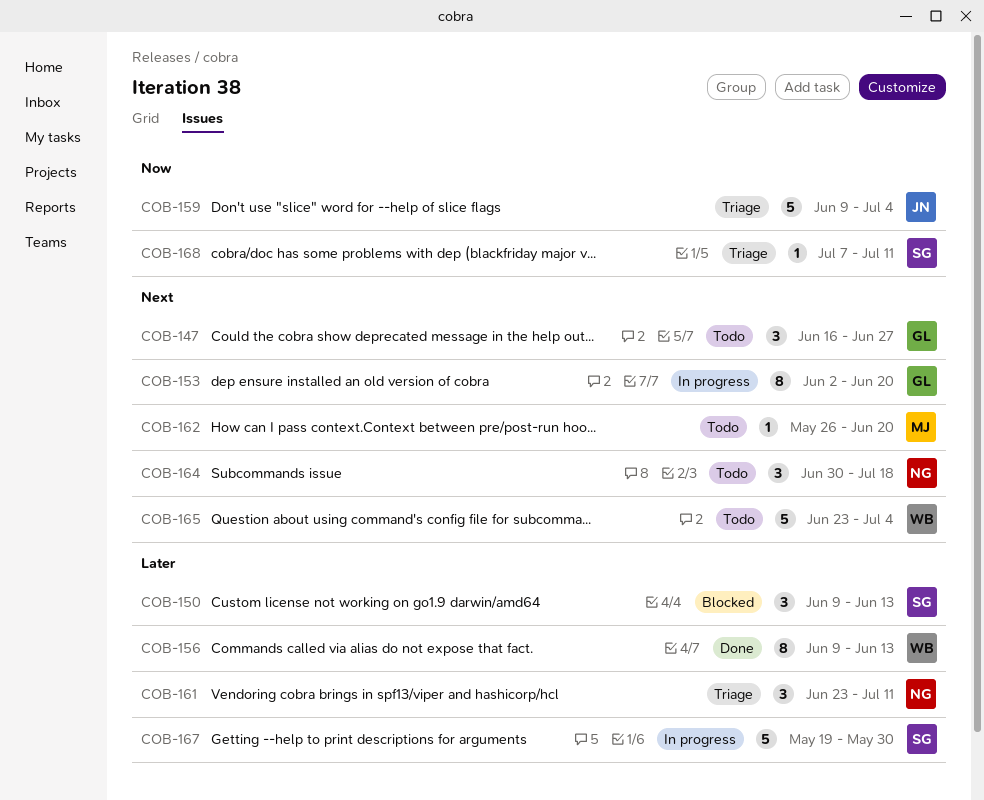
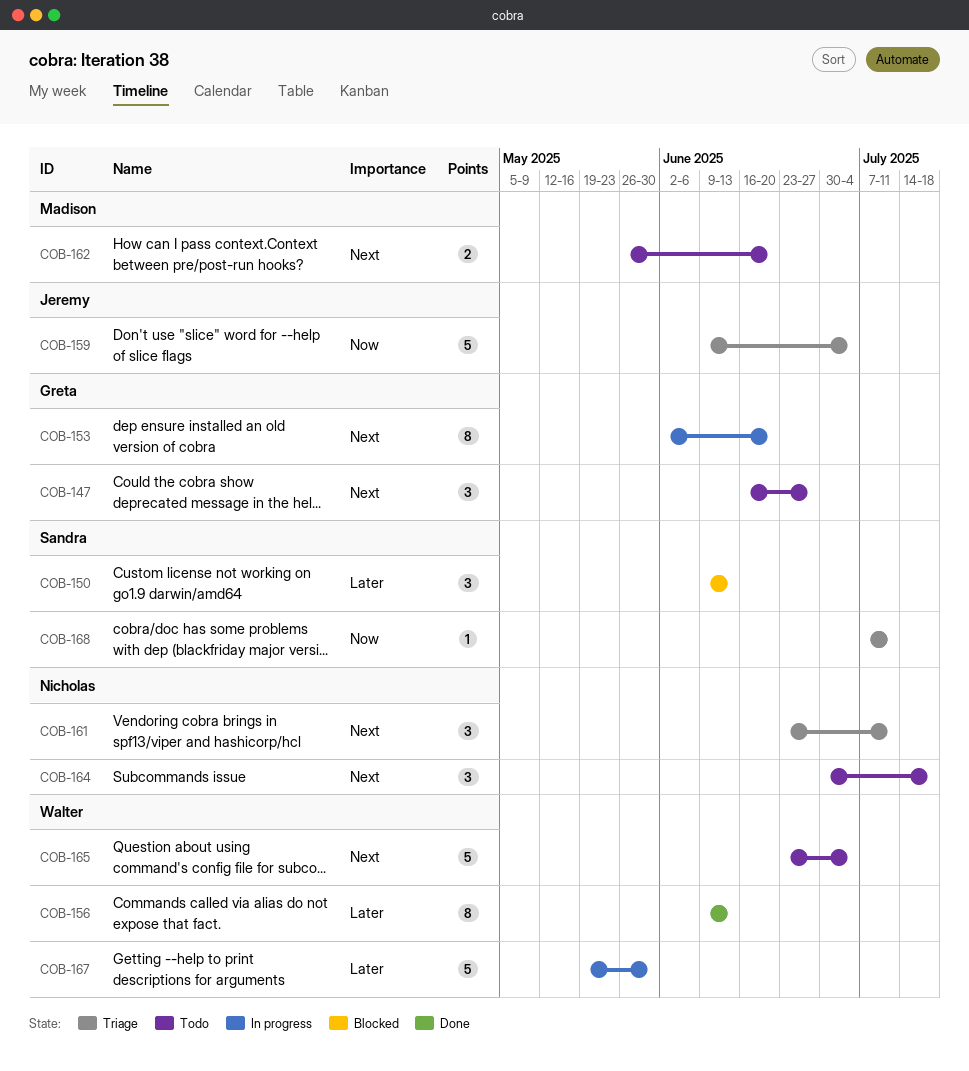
COB-161, priority: Later -> Next
COB-162, estimate: 1 -> 2
COB-167, owner: Sandra -> Walter

